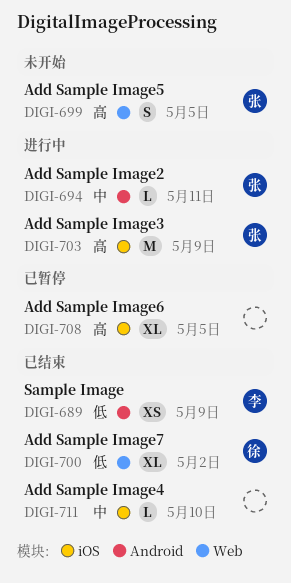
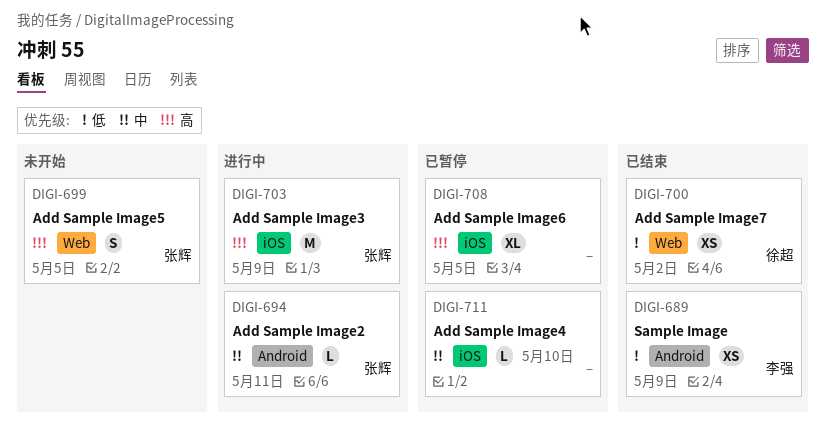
DIGI-700, estimate: XL -> XS
DIGI-711, status: 已结束 -> 已暂停

